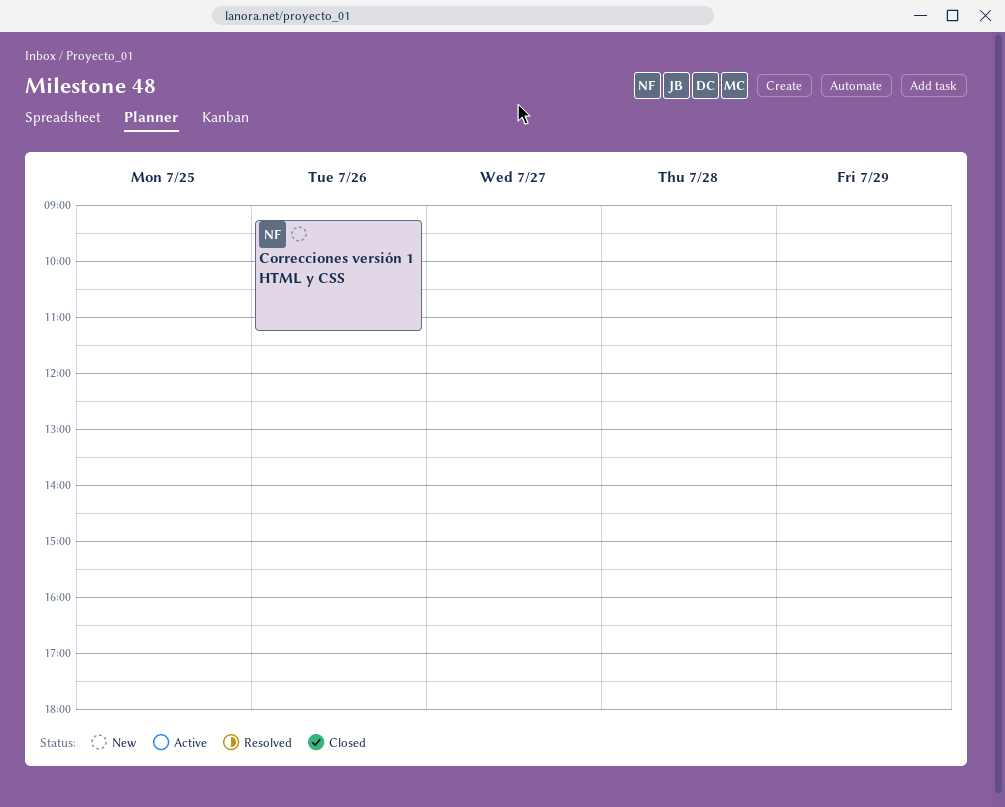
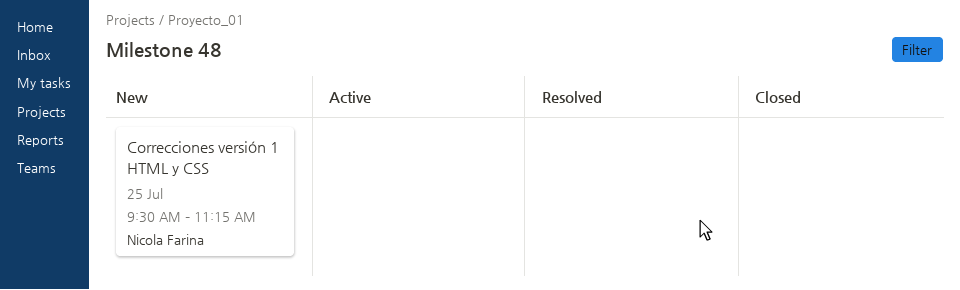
Correcciones versión 1 HTML y CSS, day: Jul 26 -> Jul 25
Correcciones versión 1 HTML y CSS, begins: 09:15 -> 09:30

